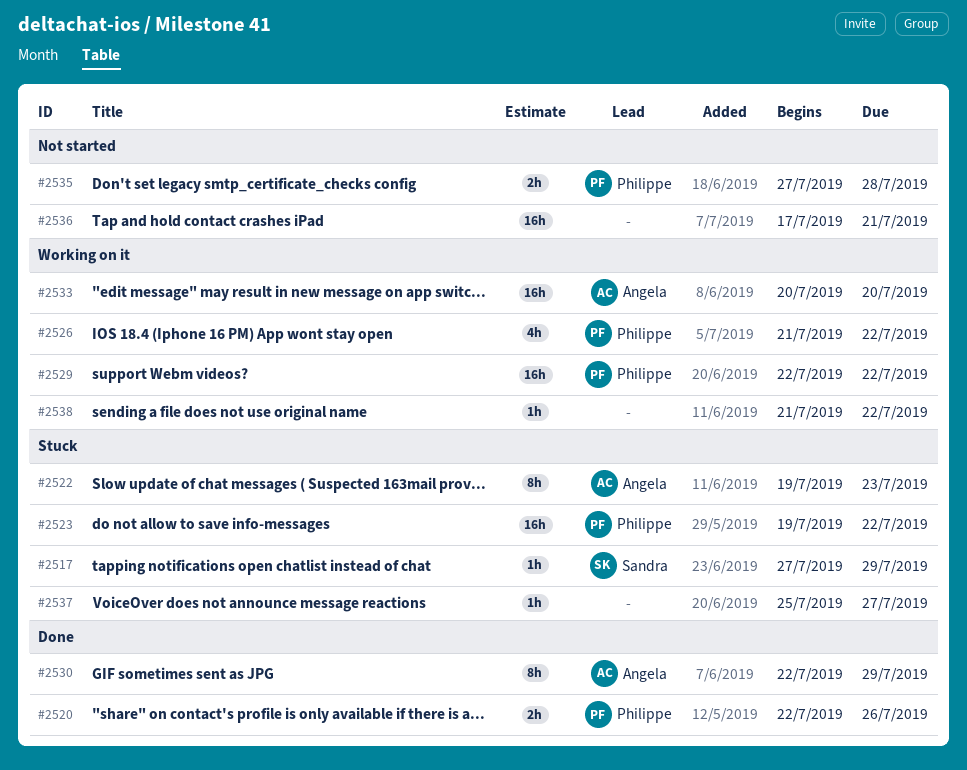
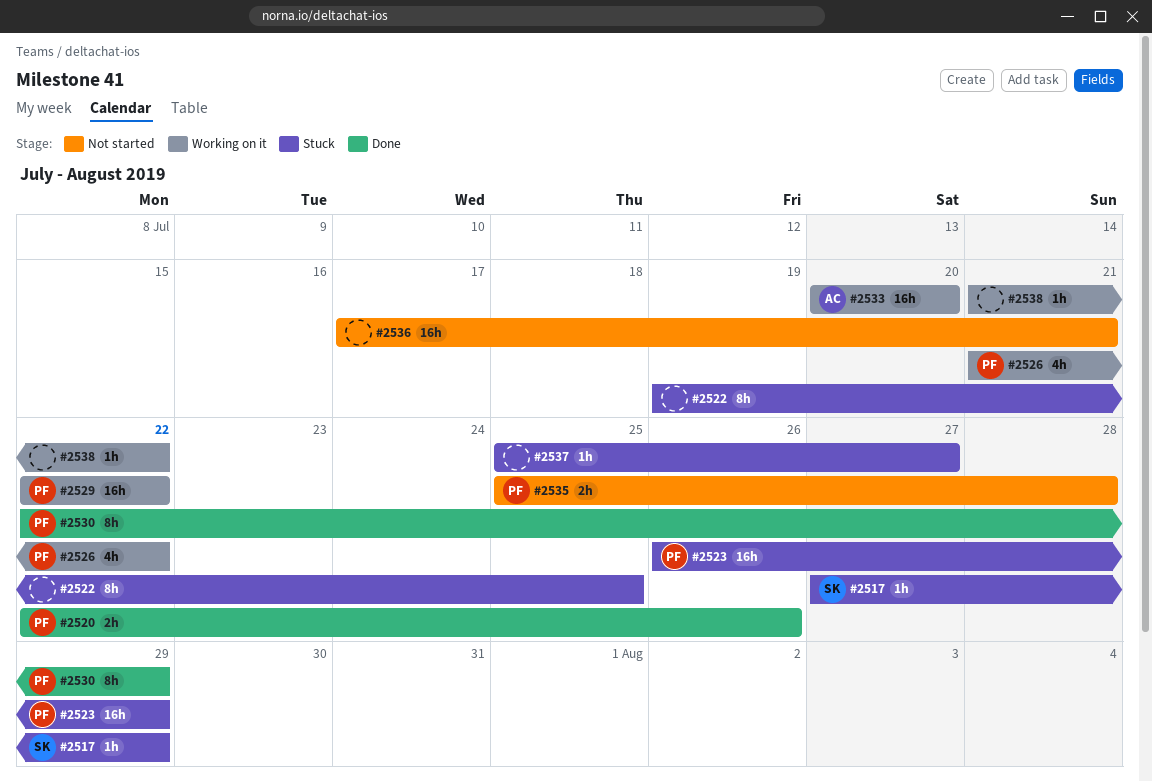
#2522, owner: Angela -> none
#2522, due: Jul 23 -> Jul 25
#2523, start: Jul 19 -> Jul 26
#2523, due: Jul 22 -> Jul 29
#2530, owner: Angela -> Philippe
#2535, start: Jul 27 -> Jul 25

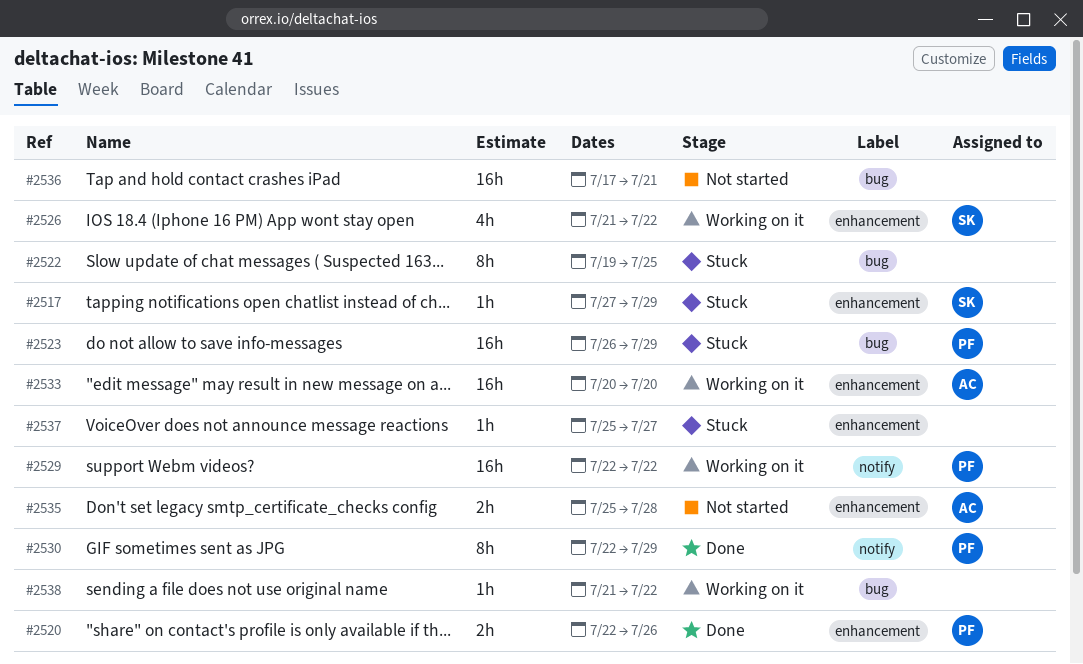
#2526, owner: PF -> SK
#2535, owner: PF -> AC

